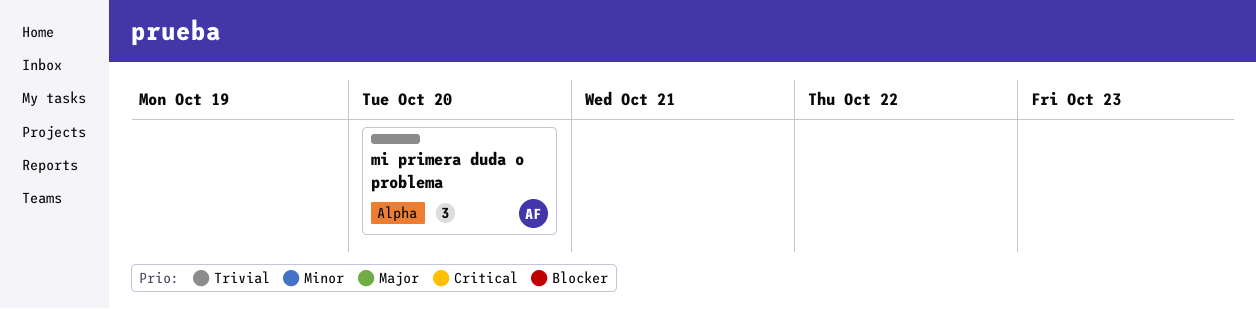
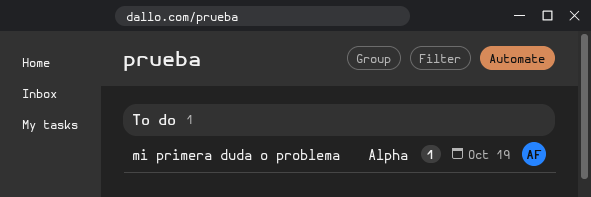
mi primera duda o problema, estimate: 3 -> 1
mi primera duda o problema, due: Oct 20 -> Oct 19

